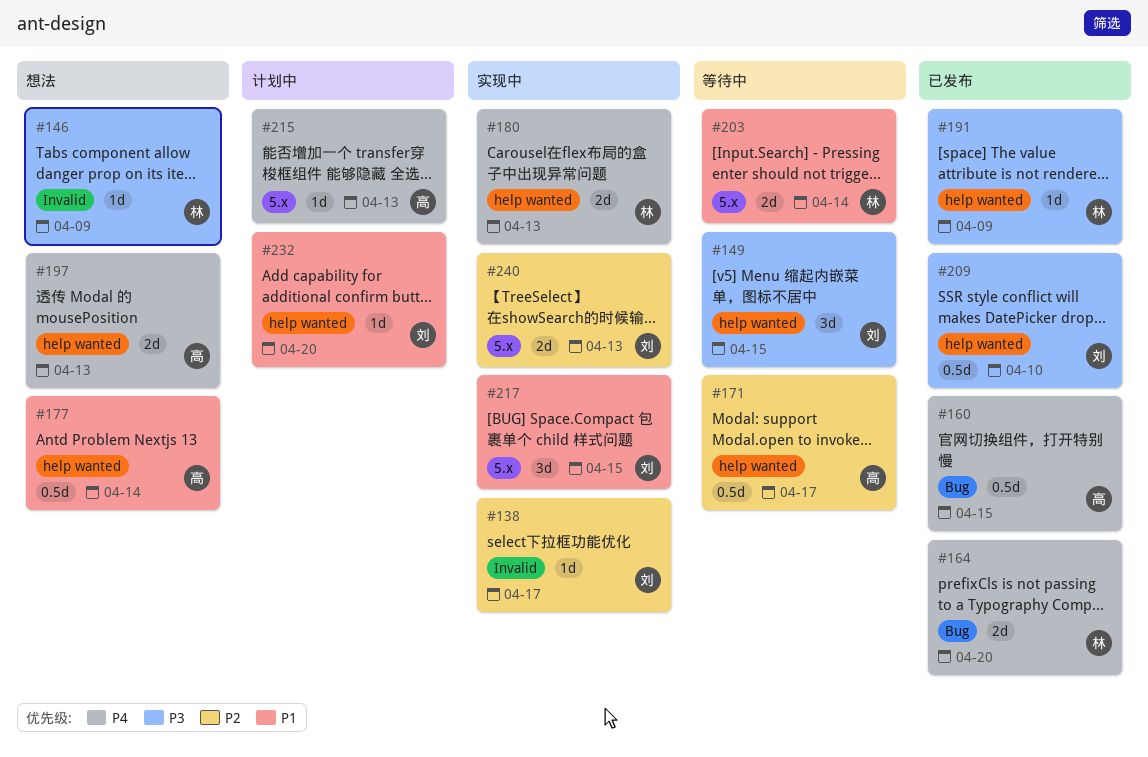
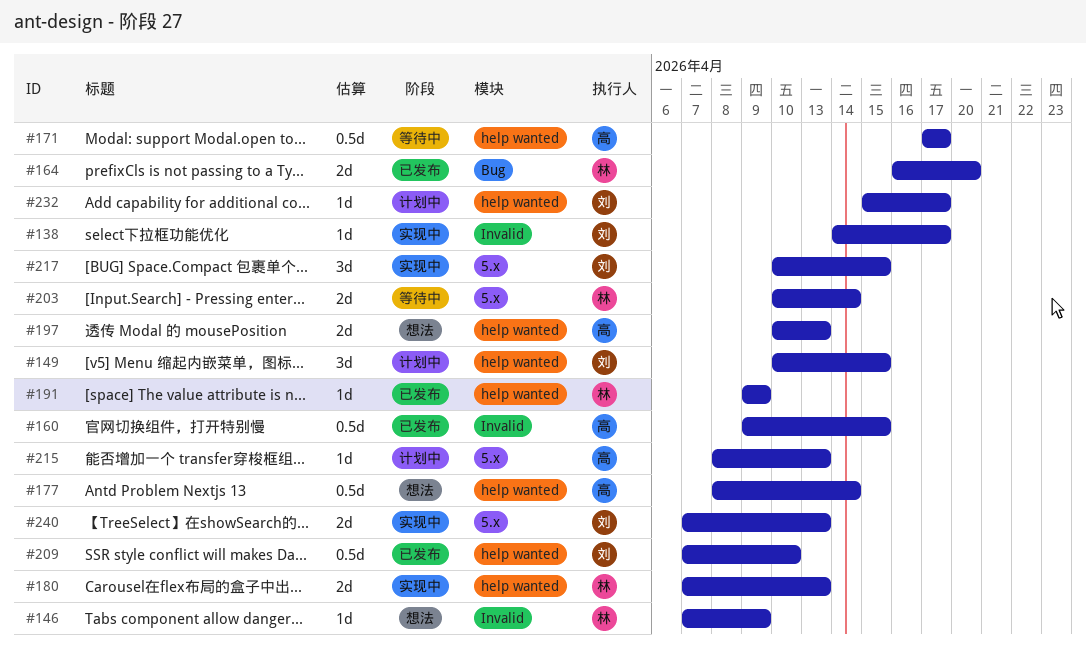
#149, status: 等待中 -> 计划中
#160, label: Bug -> Invalid
#232, due: Apr 20 -> Apr 17

